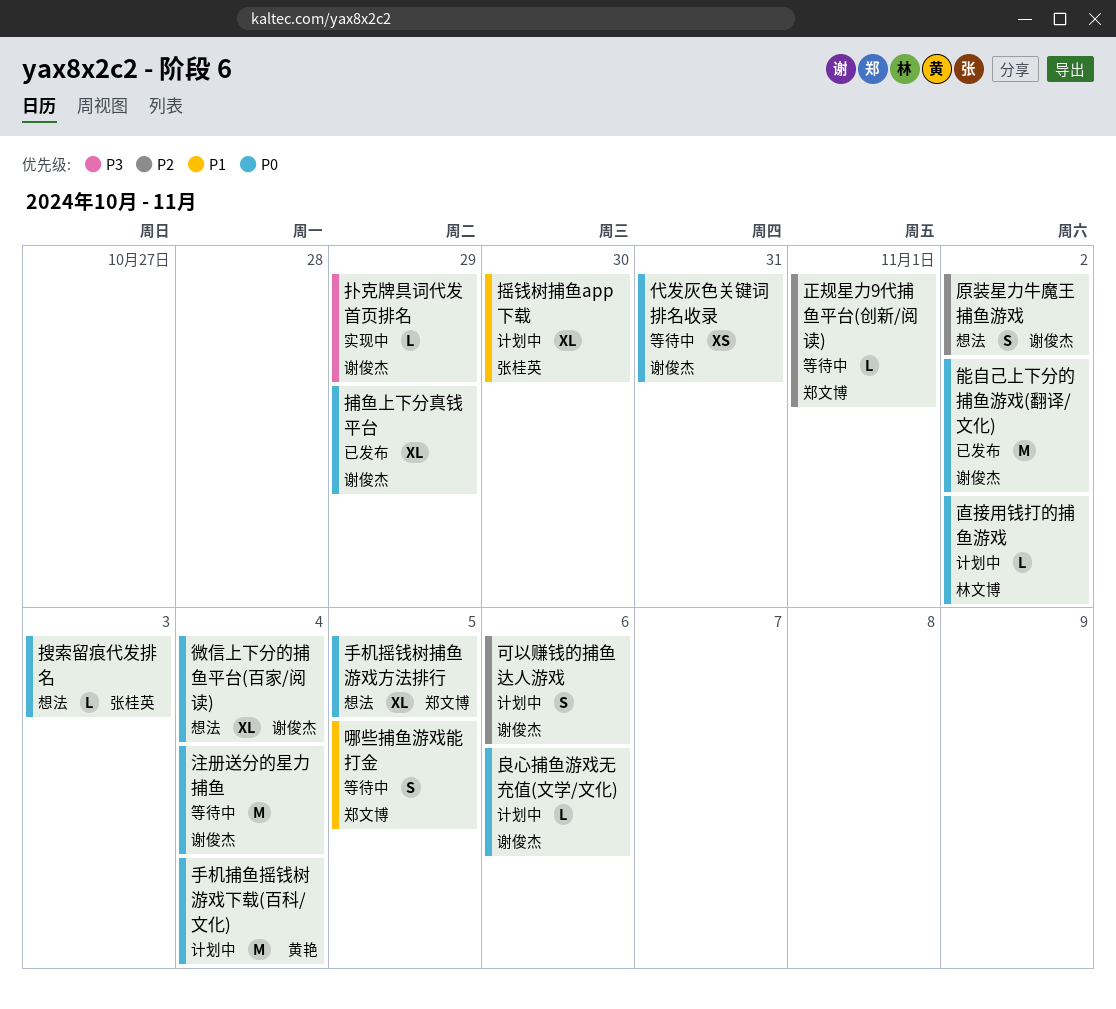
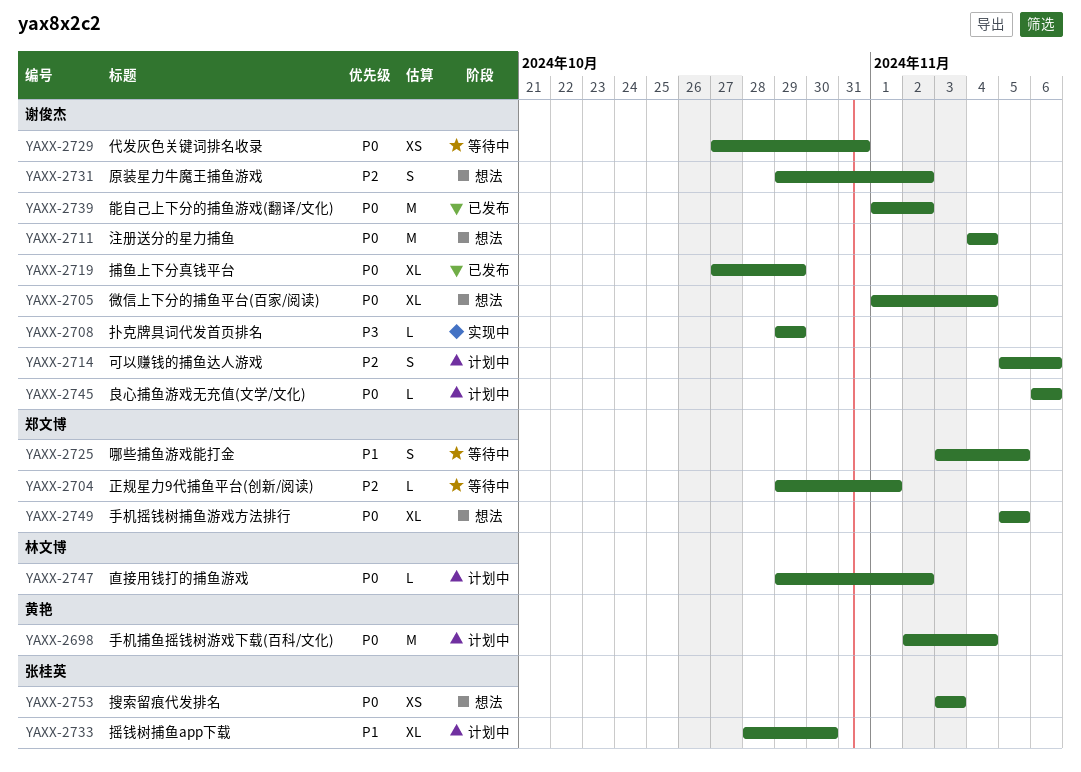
搜索留痕代发排名, estimate: L -> XS
注册送分的星力捕鱼, status: 等待中 -> 想法

